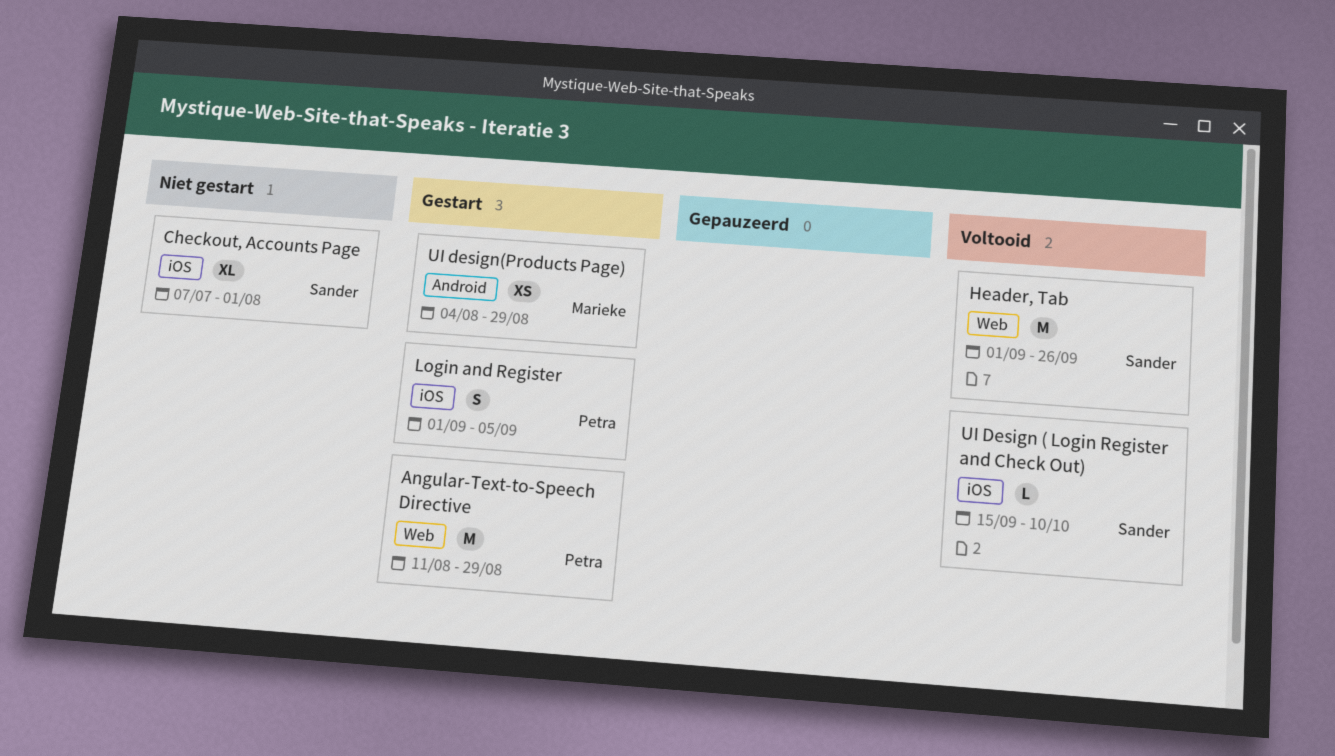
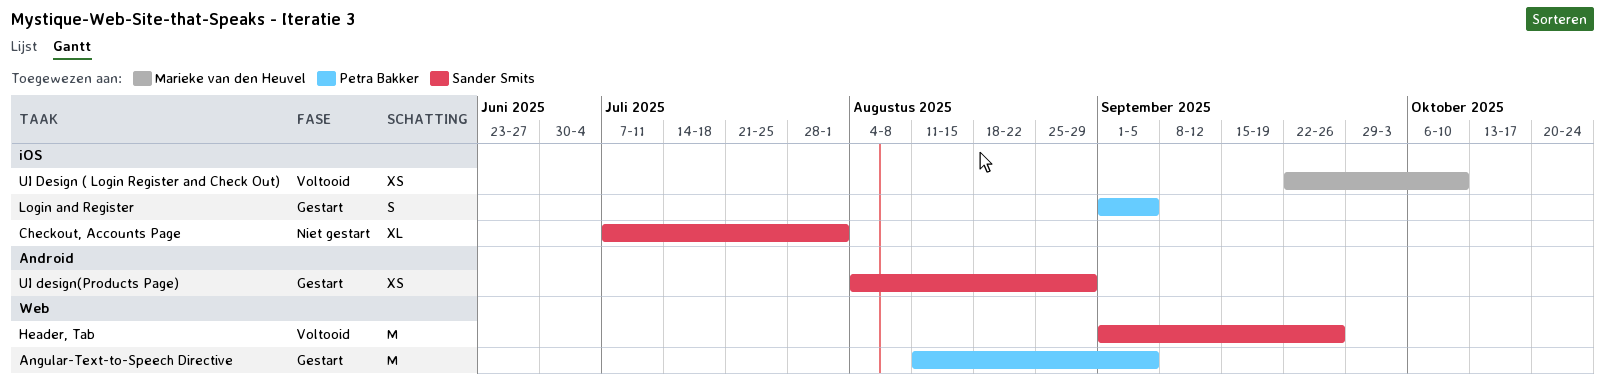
Angular-Text-to-Speech Directive, due: Aug 29 -> Sep 5
UI Design ( Login Register and Check Out), owner: Sander Smits -> Marieke van den Heuvel
UI Design ( Login Register and Check Out), estimate: L -> XS
UI Design ( Login Register and Check Out), start: Sep 15 -> Sep 22
UI design(Products Page), owner: Marieke van den Heuvel -> Sander Smits

